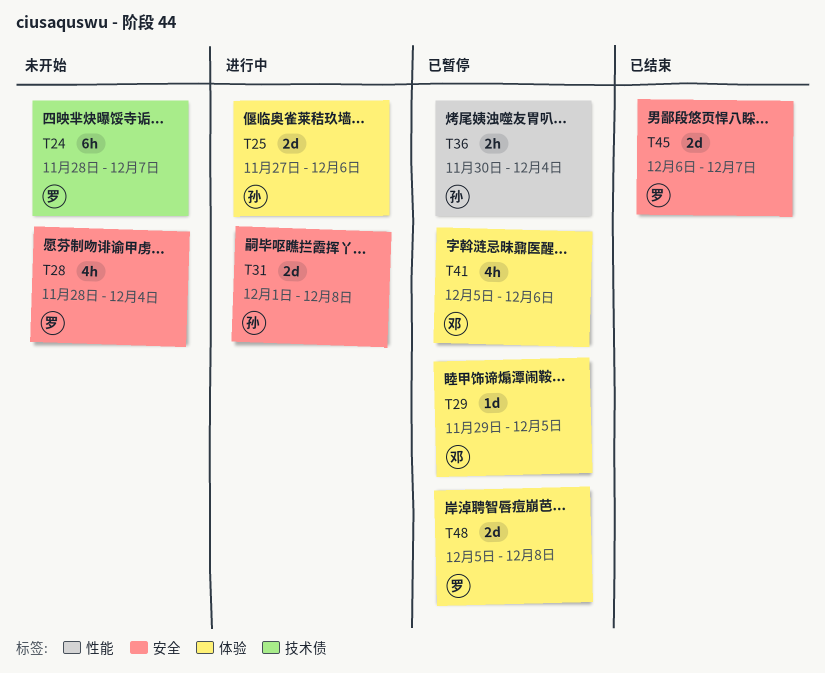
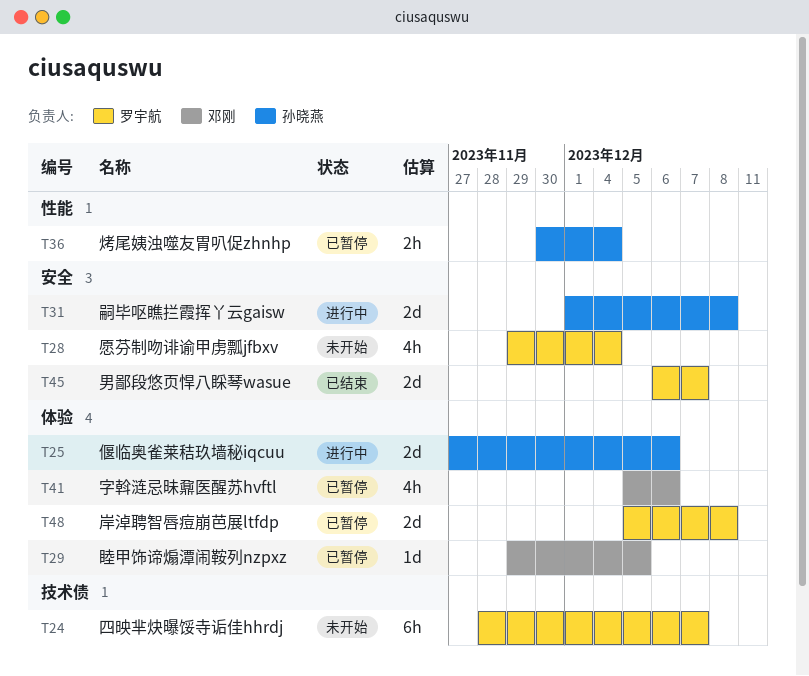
T28, start: Nov 28 -> Nov 29

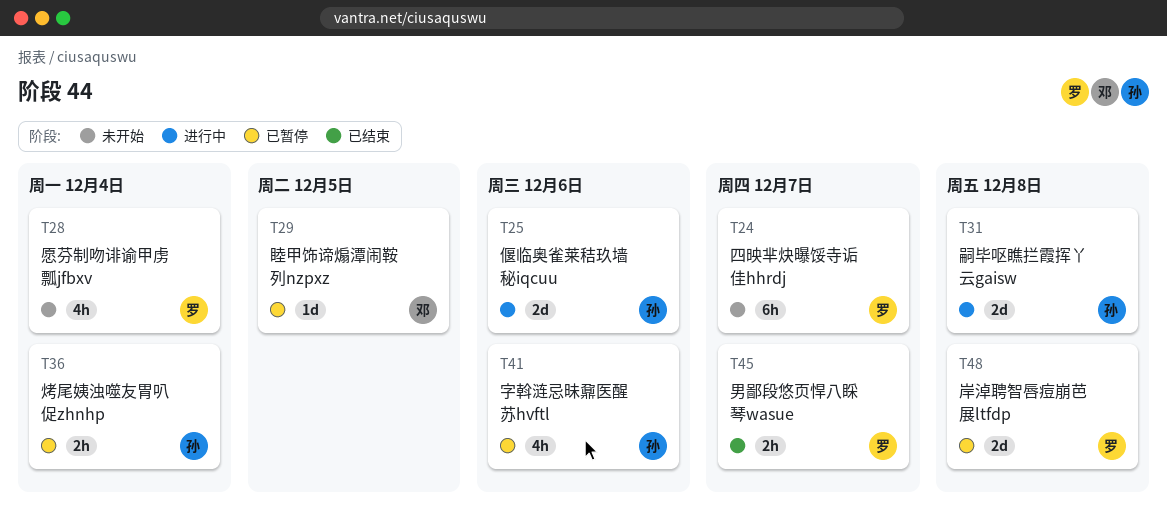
T41, owner: 邓刚 -> 孙晓燕
T45, estimate: 2d -> 2h

